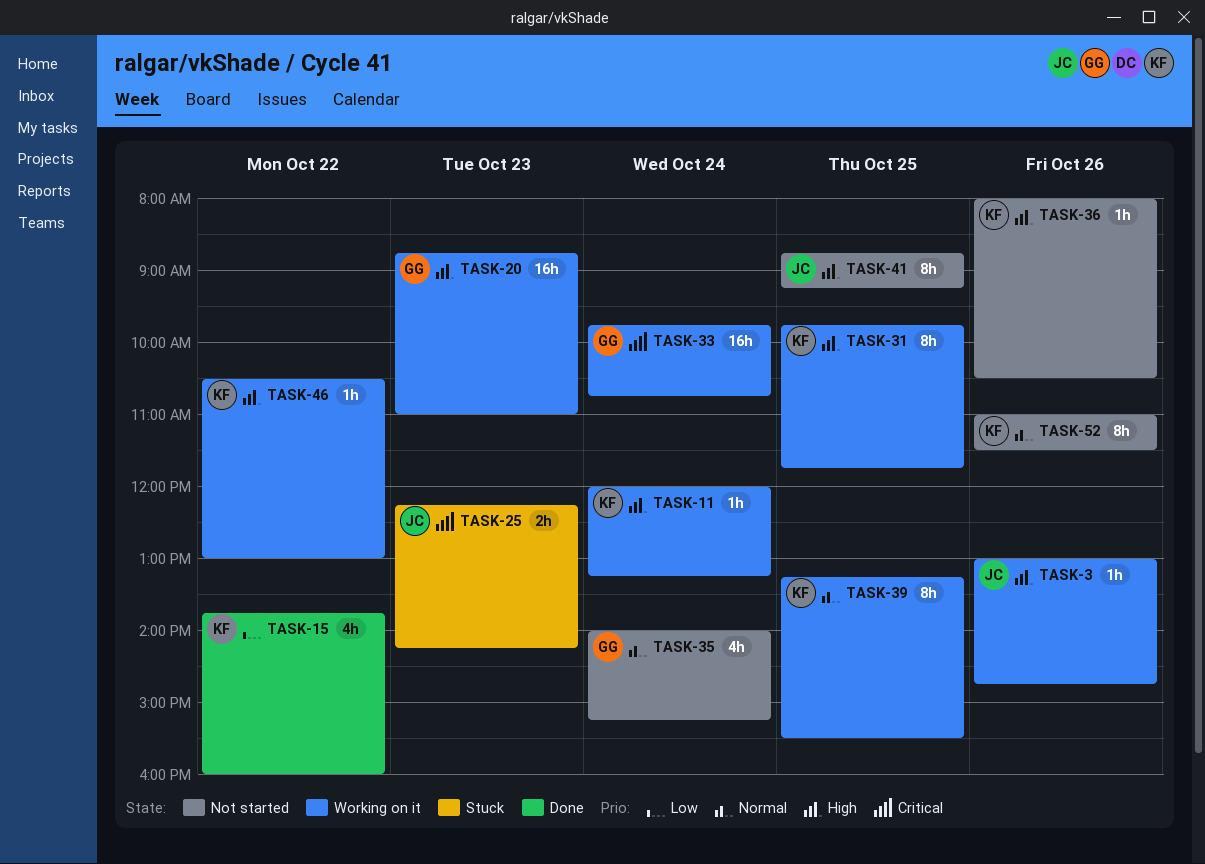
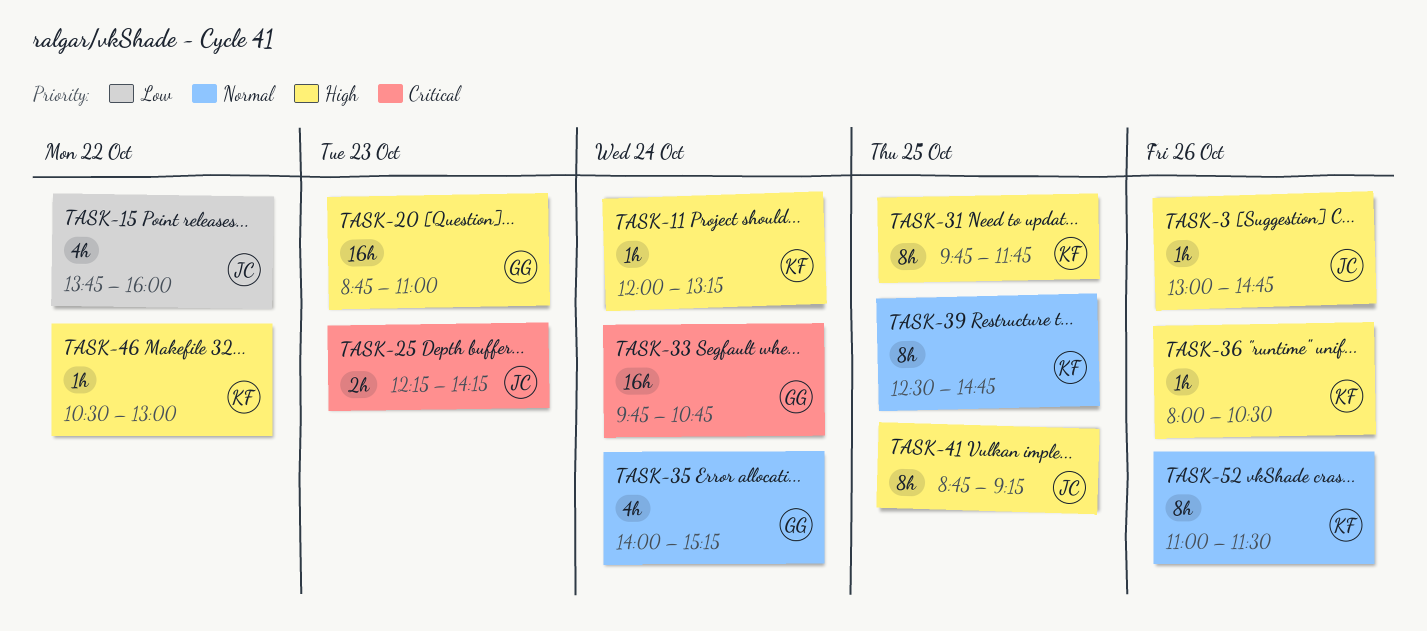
TASK-15, owner: KF -> JC
TASK-39, begins: 13:15 -> 12:30
TASK-39, ends: 15:30 -> 14:45

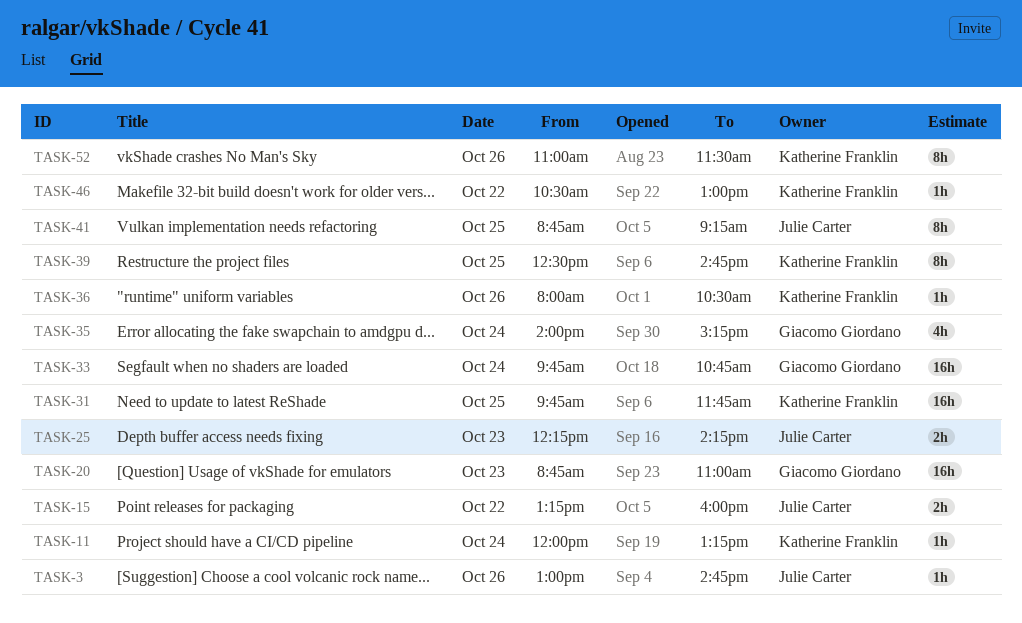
TASK-15, estimate: 4h -> 2h
TASK-15, begins: 13:45 -> 13:15
TASK-31, estimate: 8h -> 16h

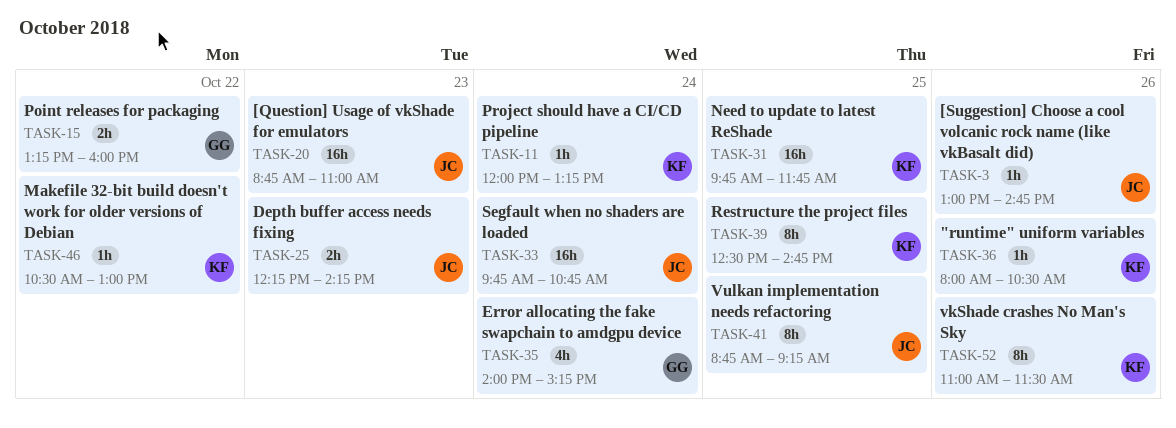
TASK-15, owner: Julie Carter -> Giacomo Giordano
TASK-20, owner: Giacomo Giordano -> Julie Carter
TASK-33, owner: Giacomo Giordano -> Julie Carter

